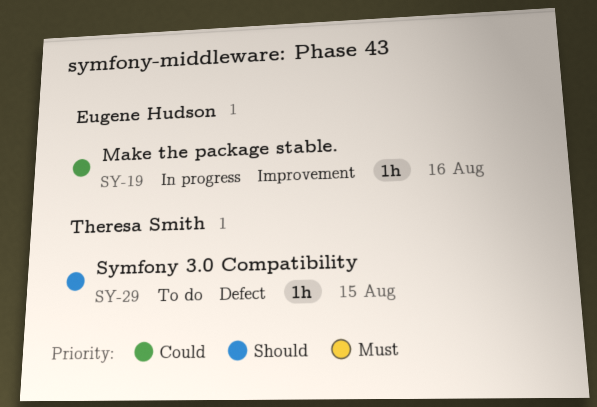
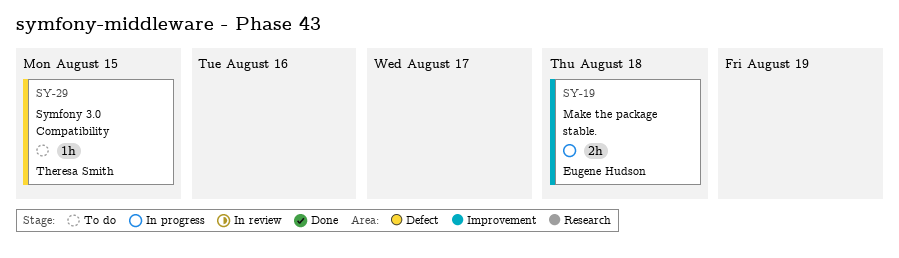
SY-19, estimate: 1h -> 2h
SY-19, due: Aug 16 -> Aug 18

